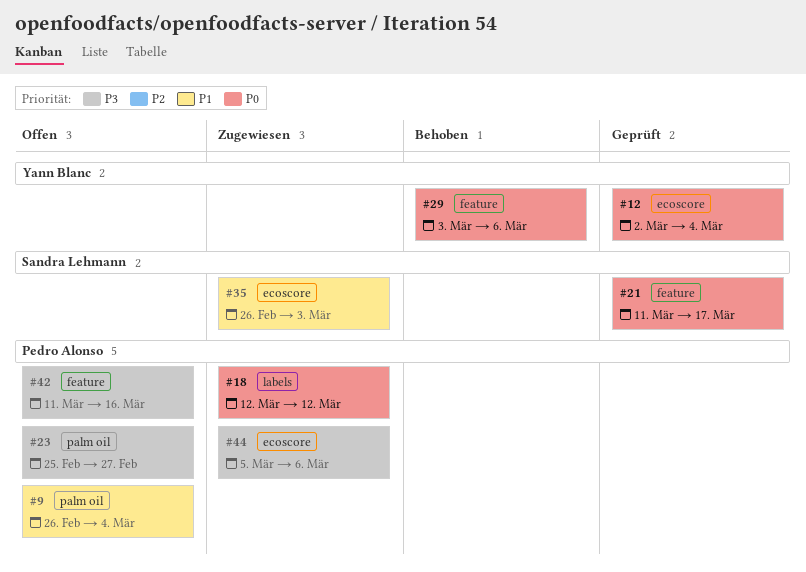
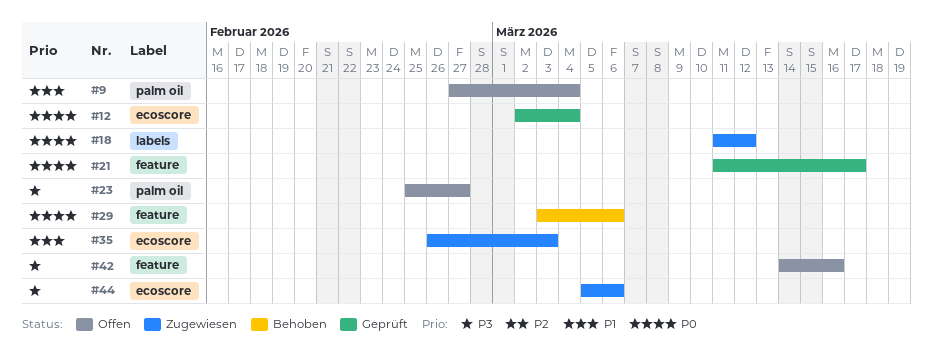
#9, start: Feb 26 -> Feb 27
#18, start: Mar 12 -> Mar 11
#42, start: Mar 11 -> Mar 14

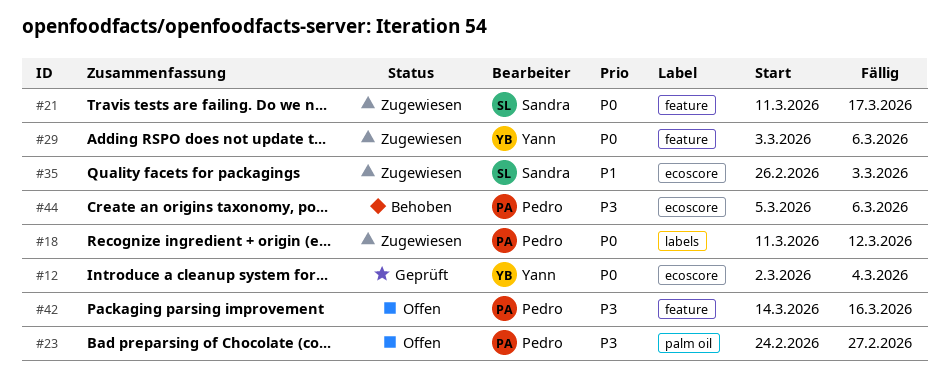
#9: present -> none
#21, status: Geprüft -> Zugewiesen
#23, start: Feb 25 -> Feb 24
#29, status: Behoben -> Zugewiesen
#44, status: Zugewiesen -> Behoben

